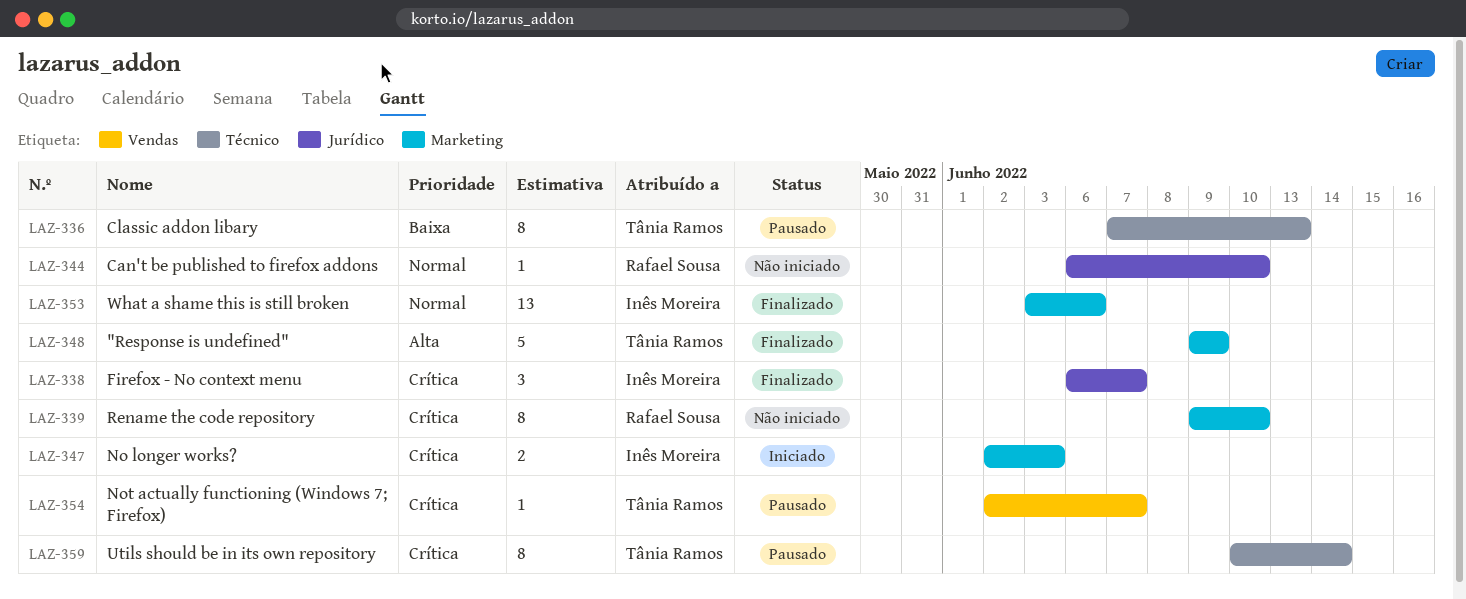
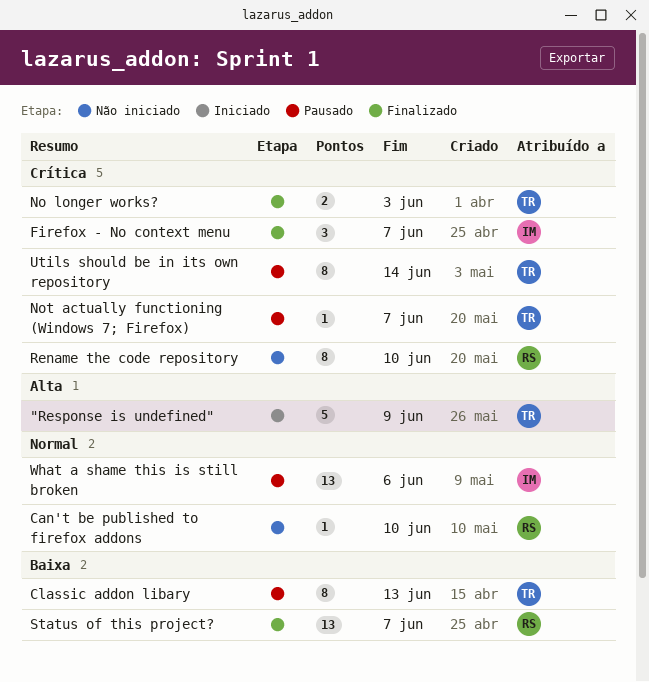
"Response is undefined", status: Finalizado -> Iniciado
No longer works?, status: Iniciado -> Finalizado
No longer works?, owner: Inês Moreira -> Tânia Ramos
Status of this project?: none -> present
What a shame this is still broken, status: Finalizado -> Pausado

